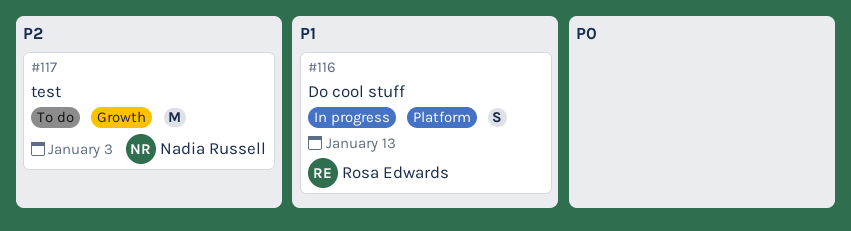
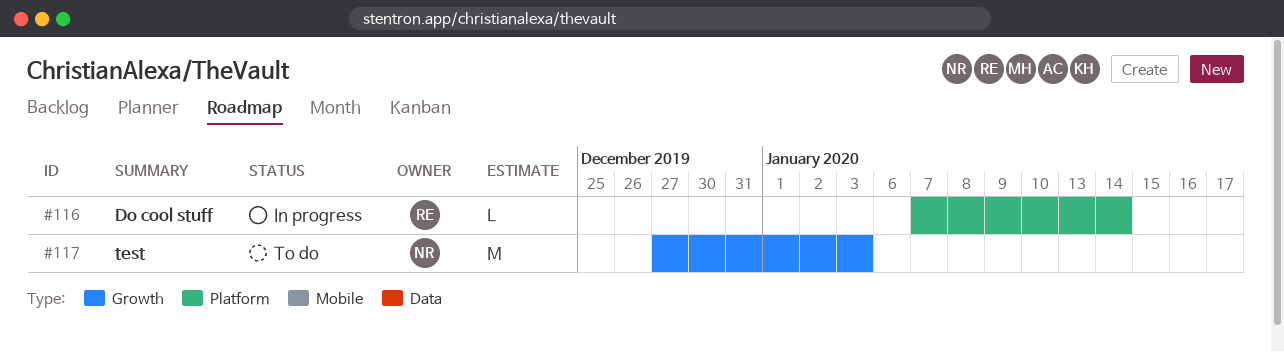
#116, estimate: S -> L
#116, due: Jan 13 -> Jan 14

